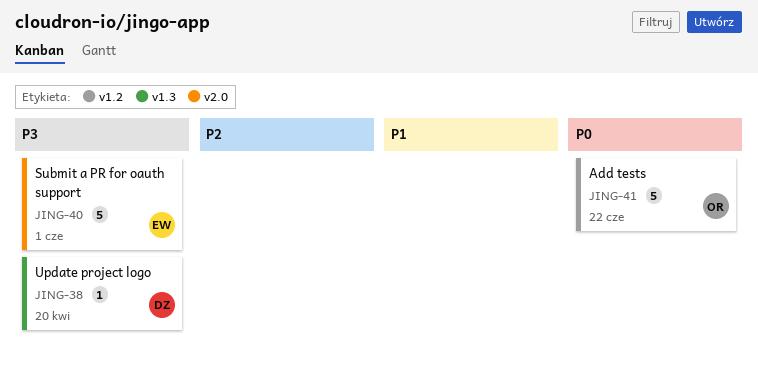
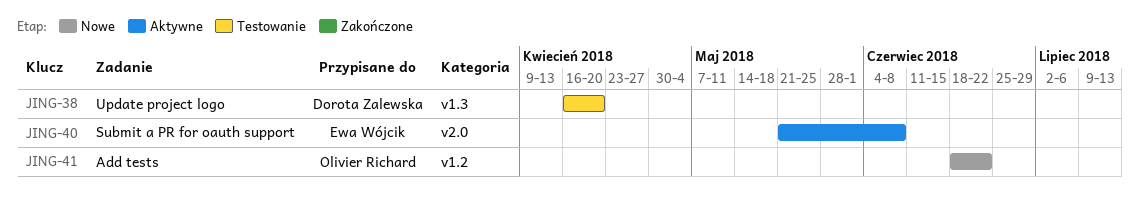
JING-40, due: Jun 1 -> Jun 8

